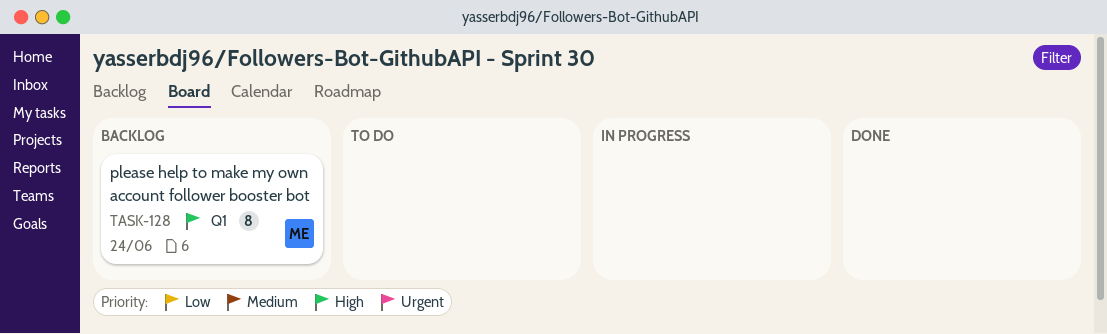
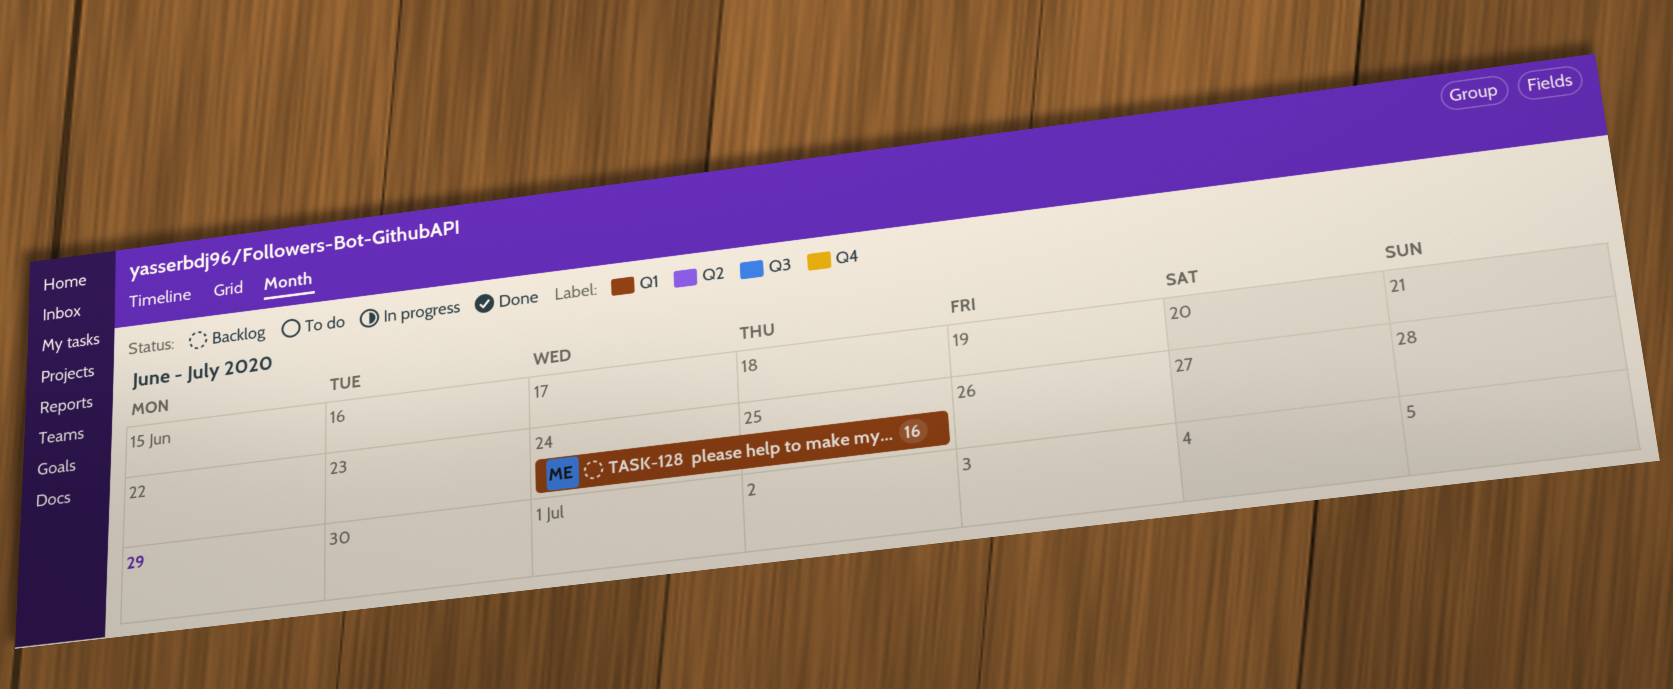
TASK-128, estimate: 8 -> 16
TASK-128, due: Jun 24 -> Jun 25

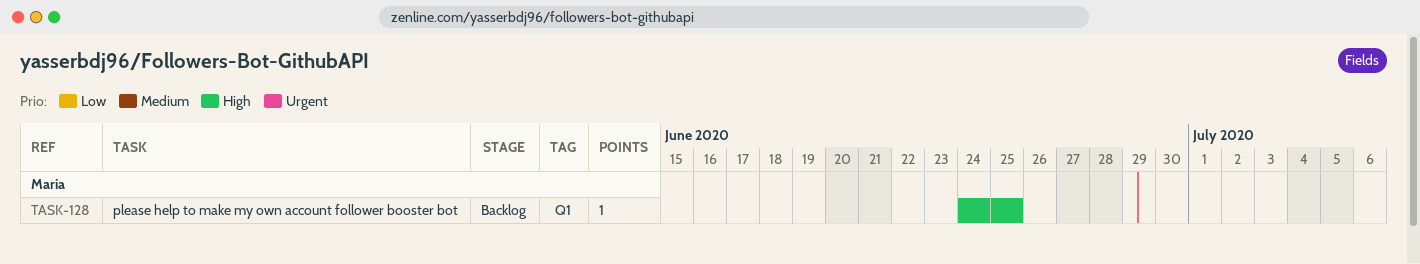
TASK-128, estimate: 16 -> 1

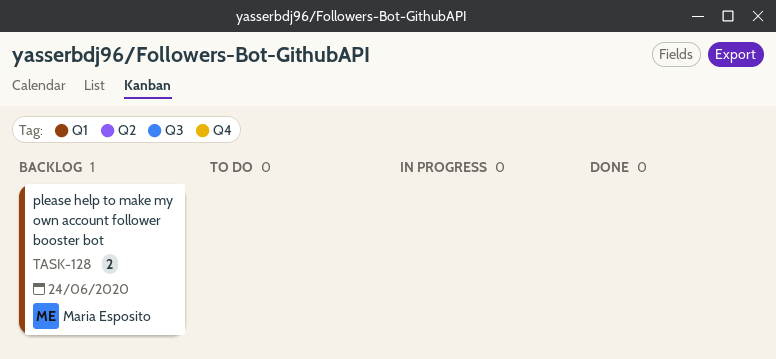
TASK-128, estimate: 1 -> 2
TASK-128, due: Jun 25 -> Jun 24

